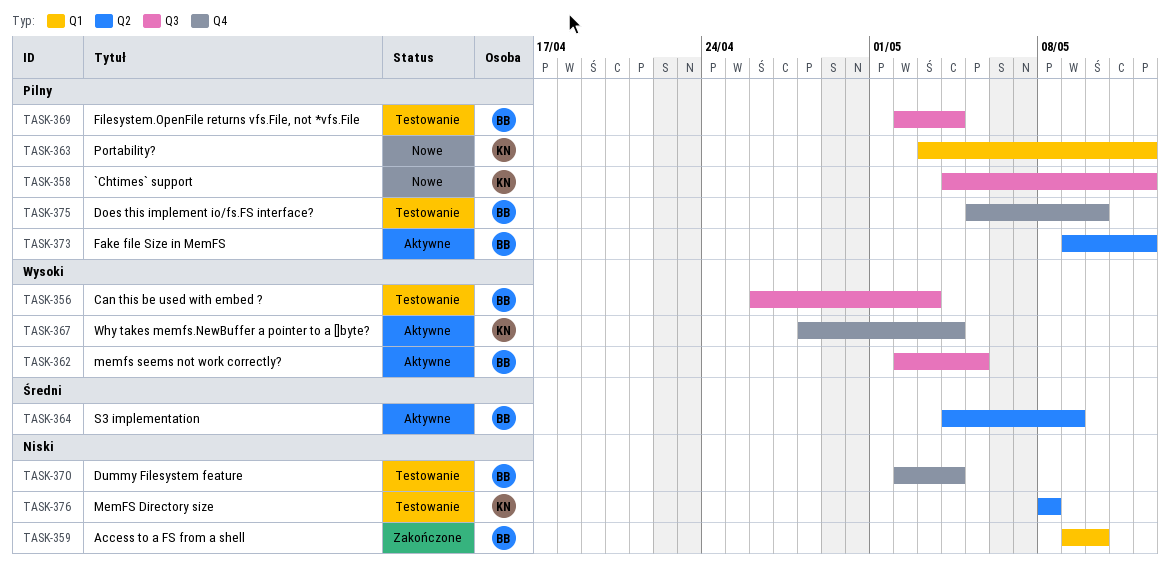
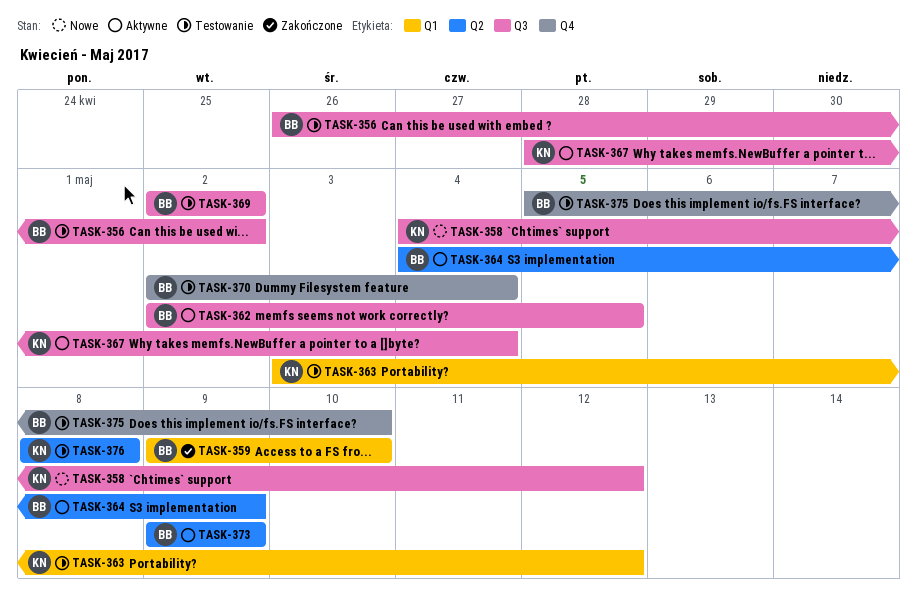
TASK-356, due: May 3 -> May 2
TASK-363, status: Nowe -> Testowanie
TASK-367, label: Q4 -> Q3
TASK-369, due: May 4 -> May 2
TASK-373, due: May 12 -> May 9

